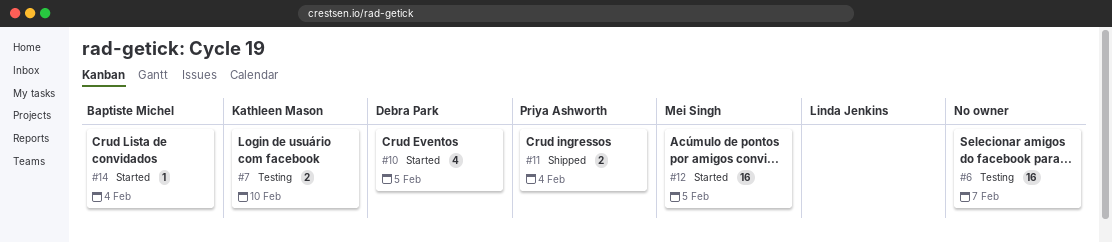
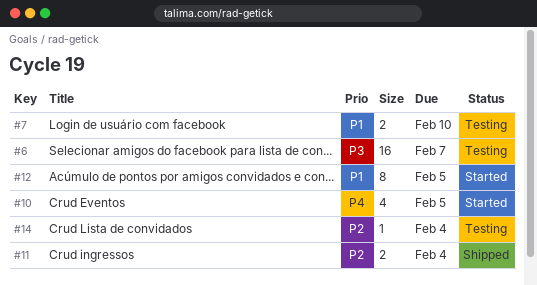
#12, estimate: 16 -> 8
#14, status: Started -> Testing

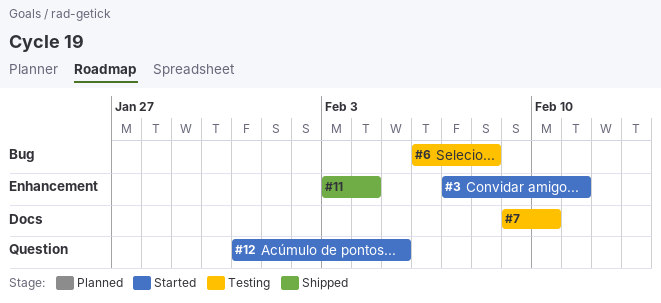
#3: none -> present
#6, due: Feb 7 -> Feb 8
#10: present -> none
#14: present -> none

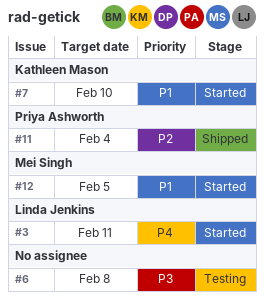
#7, status: Testing -> Started

